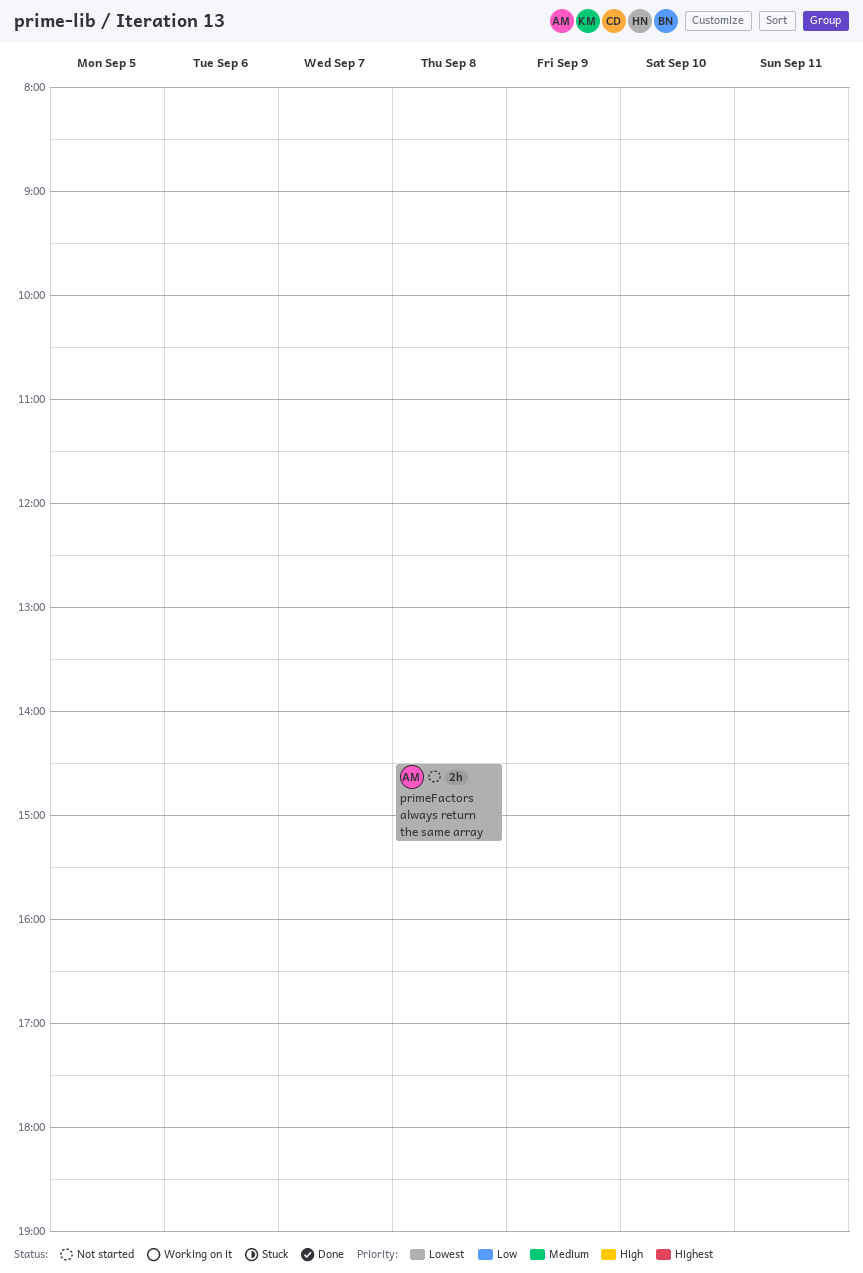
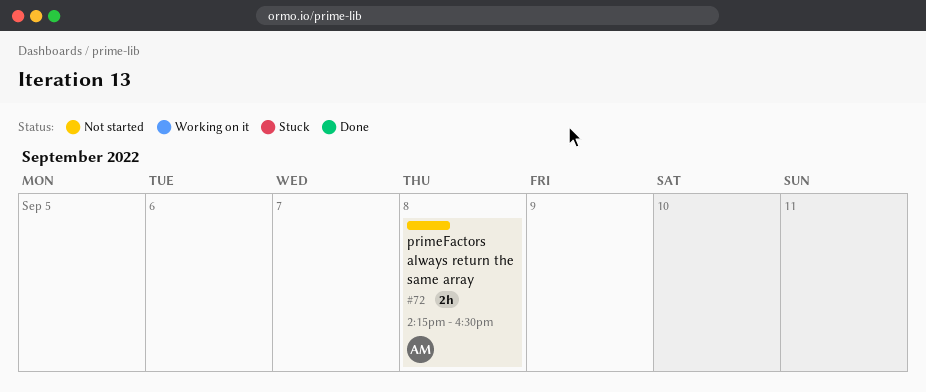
primeFactors always return the same array, begins: 14:30 -> 14:15
primeFactors always return the same array, ends: 15:15 -> 16:30

